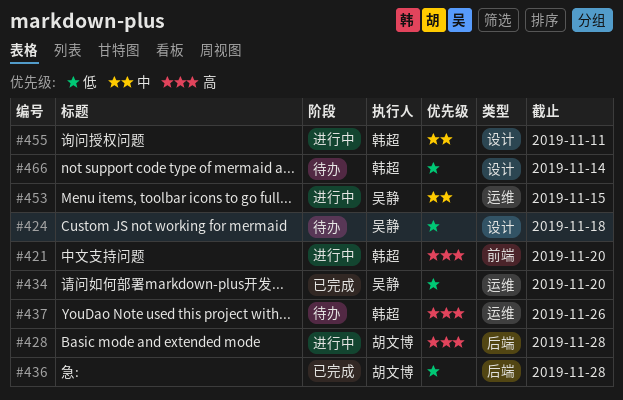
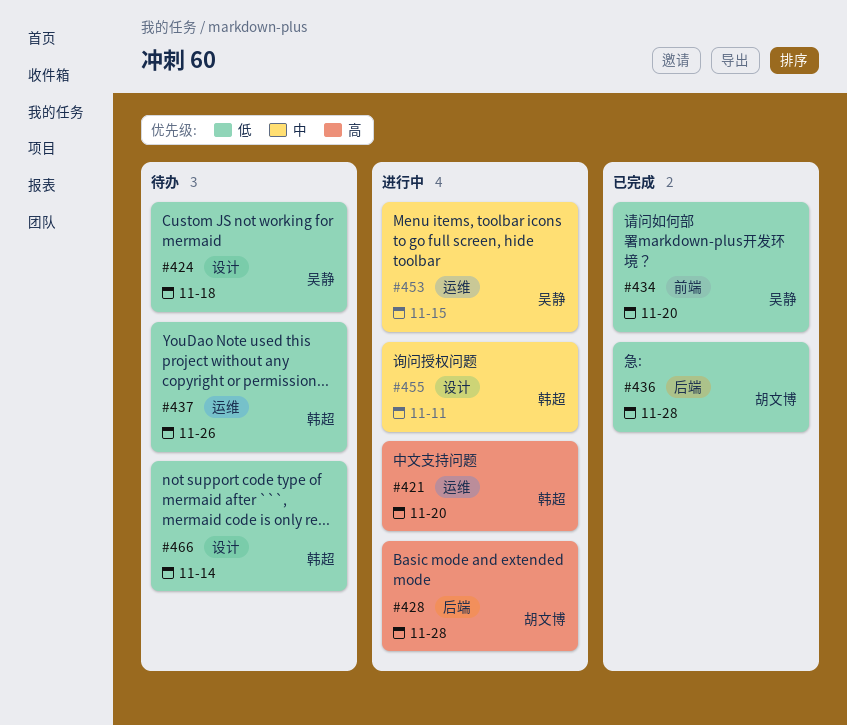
#421, label: 前端 -> 运维
#434, label: 运维 -> 前端
#437, priority: 高 -> 低

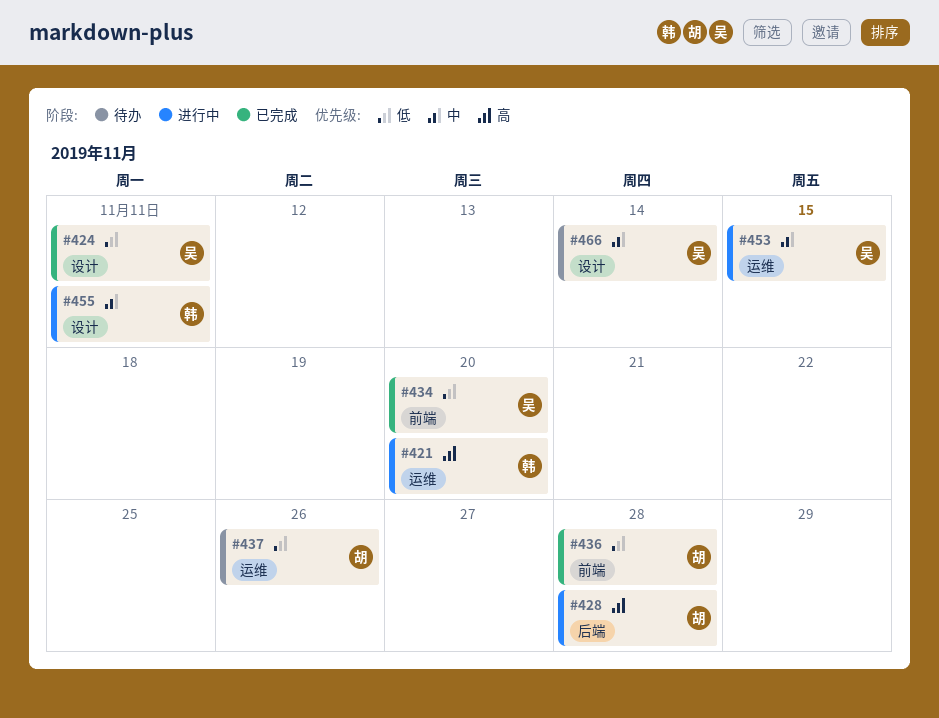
#424, status: 待办 -> 已完成
#424, due: Nov 18 -> Nov 11
#436, label: 后端 -> 前端
#437, owner: 韩超 -> 胡文博
#466, owner: 韩超 -> 吴静
#466, priority: 低 -> 中

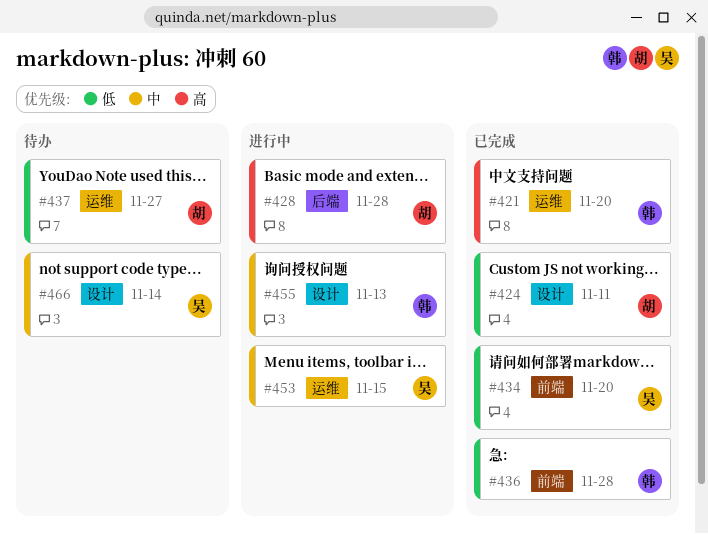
#421, status: 进行中 -> 已完成
#424, owner: 吴 -> 胡
#436, owner: 胡 -> 韩
#437, due: Nov 26 -> Nov 27
#455, due: Nov 11 -> Nov 13

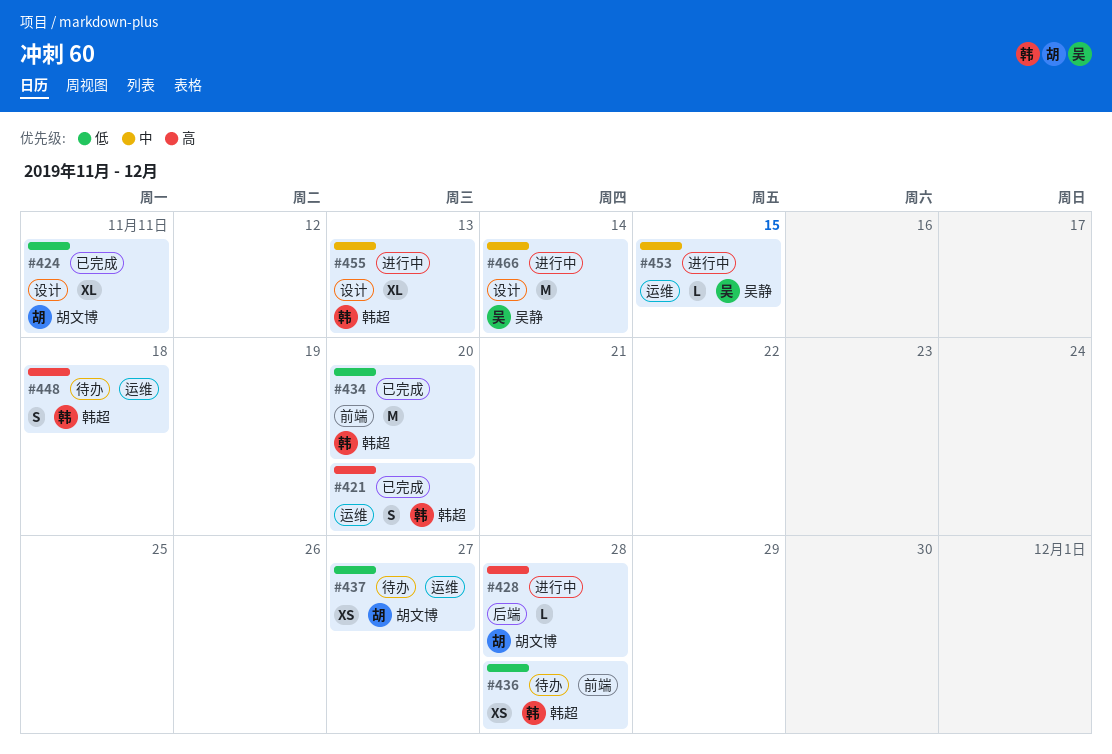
#434, owner: 吴静 -> 韩超
#436, status: 已完成 -> 待办
#448: none -> present
#466, status: 待办 -> 进行中

